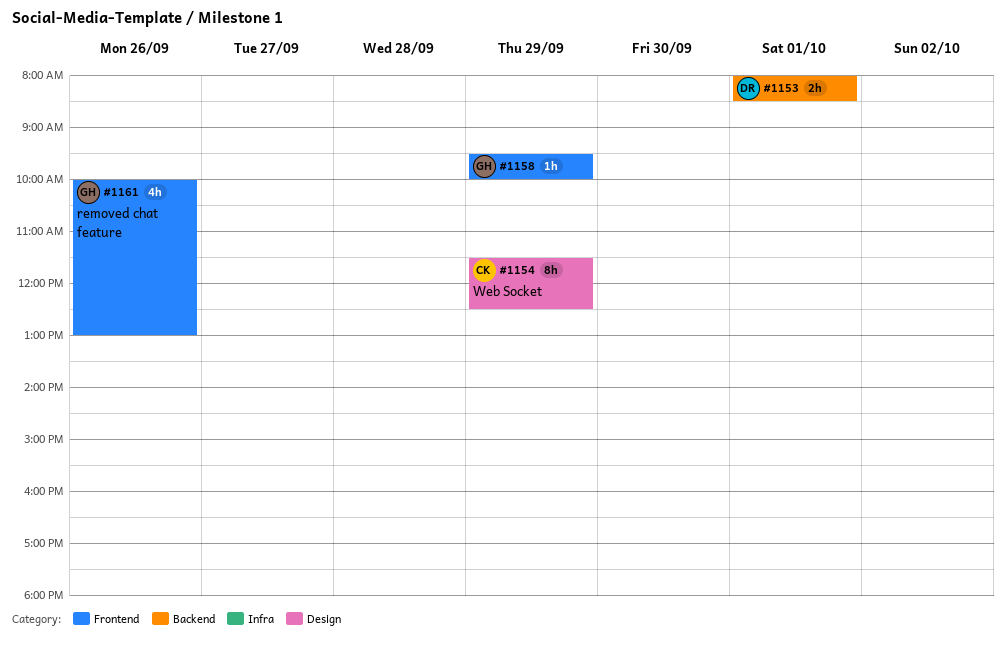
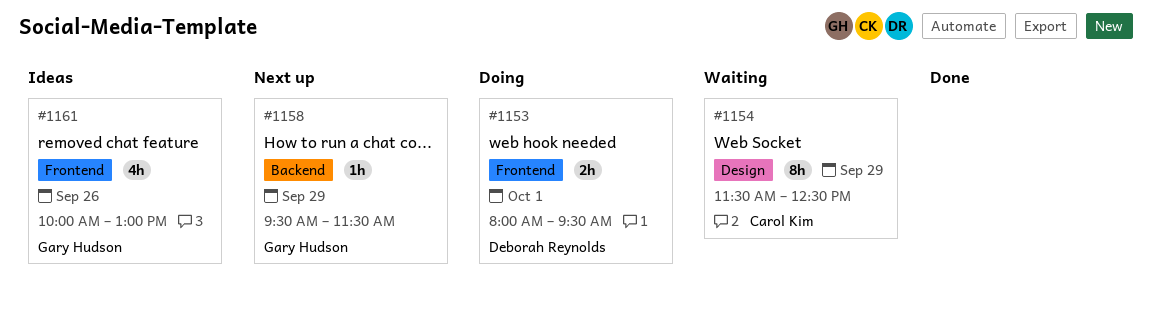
#1153, label: Backend -> Frontend
#1153, ends: 08:30 -> 09:30
#1158, label: Frontend -> Backend
#1158, ends: 10:00 -> 11:30

